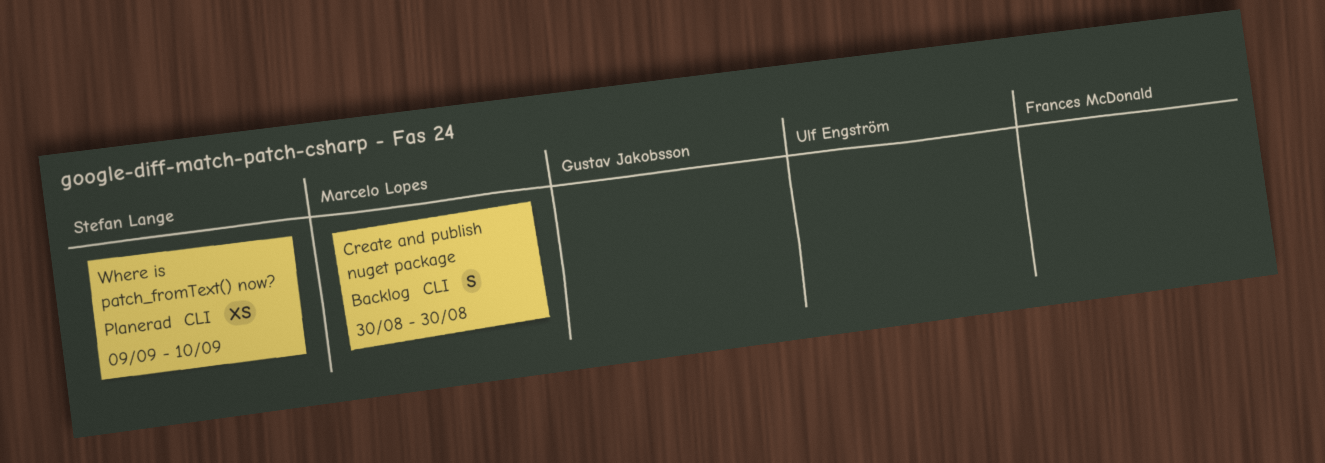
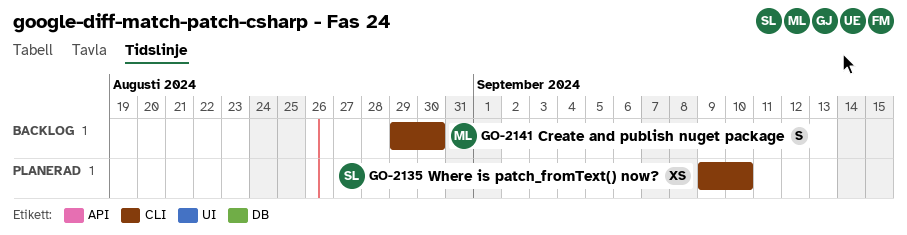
Create and publish nuget package, start: Aug 30 -> Aug 29

